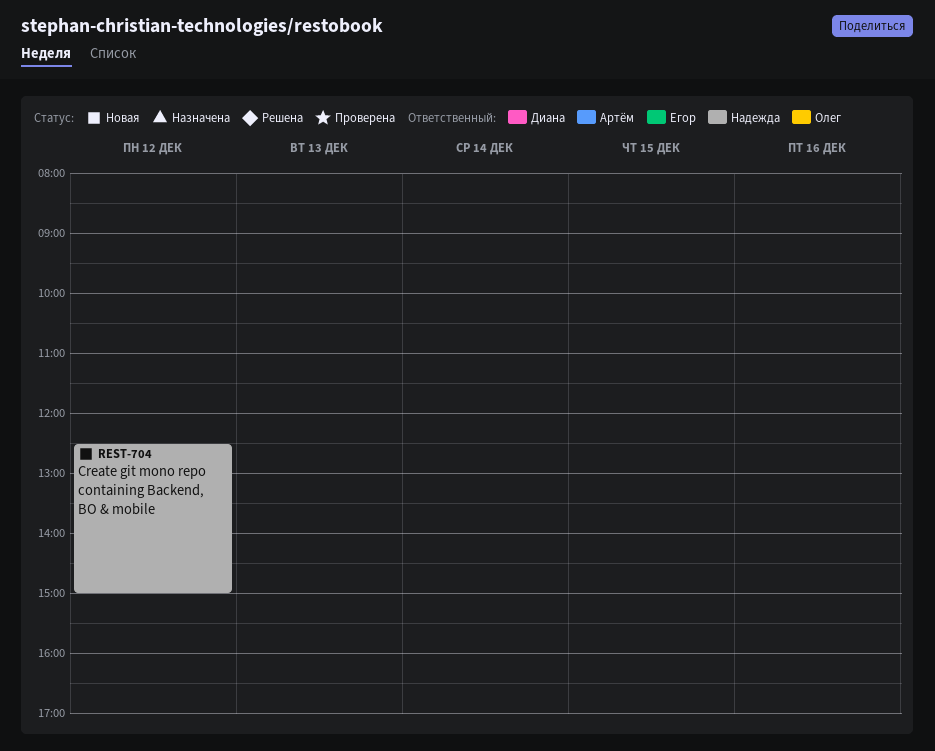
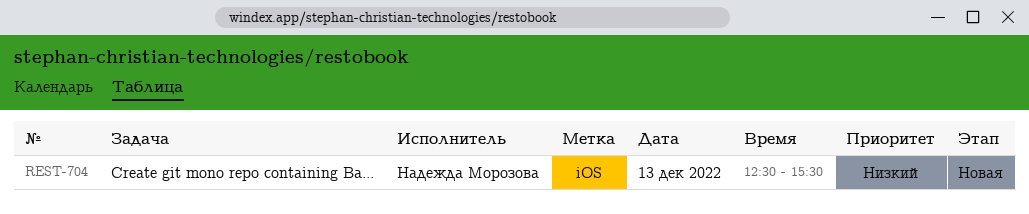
REST-704, day: Dec 12 -> Dec 13
REST-704, ends: 15:00 -> 15:30

